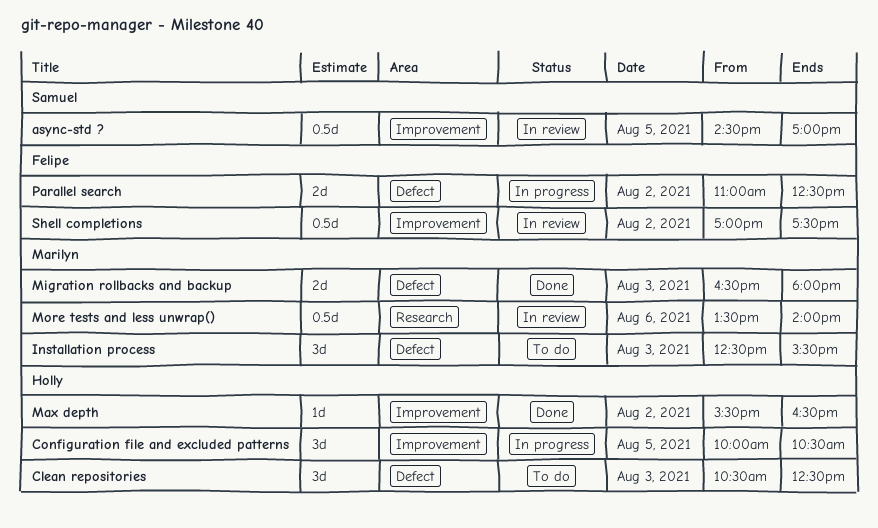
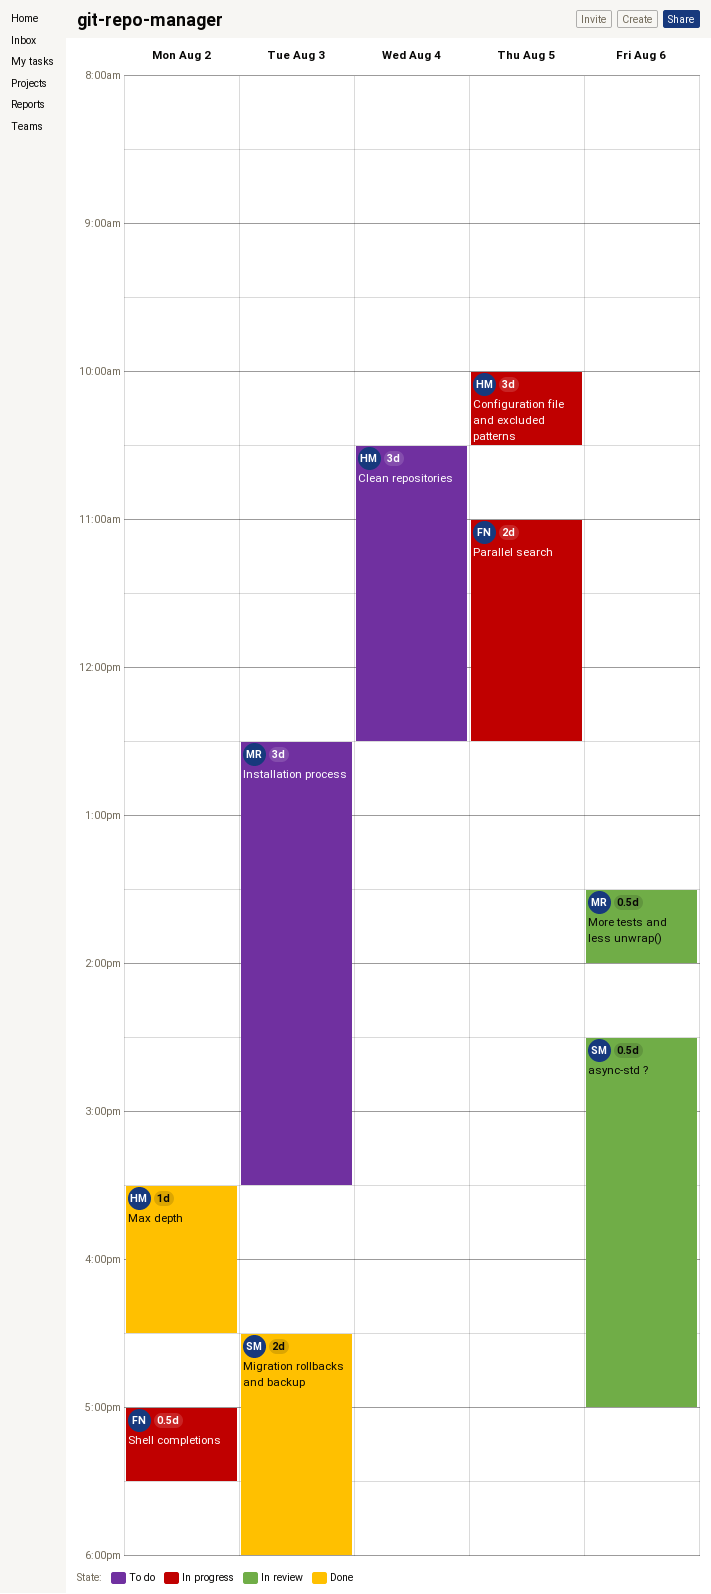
async-std ?, day: Aug 5 -> Aug 6
Clean repositories, day: Aug 3 -> Aug 4
Migration rollbacks and backup, owner: Marilyn -> Samuel
Parallel search, day: Aug 2 -> Aug 5
Shell completions, status: In review -> In progress

